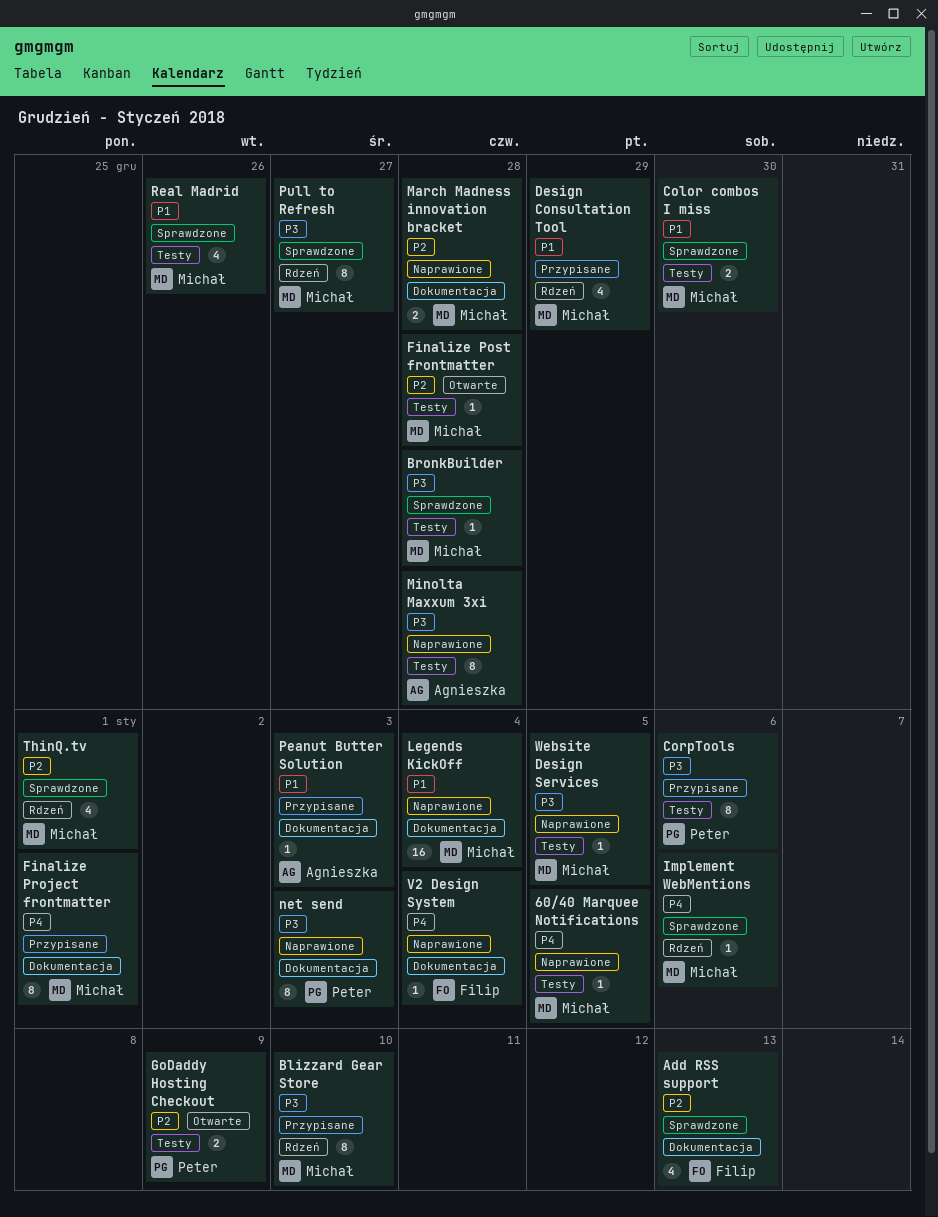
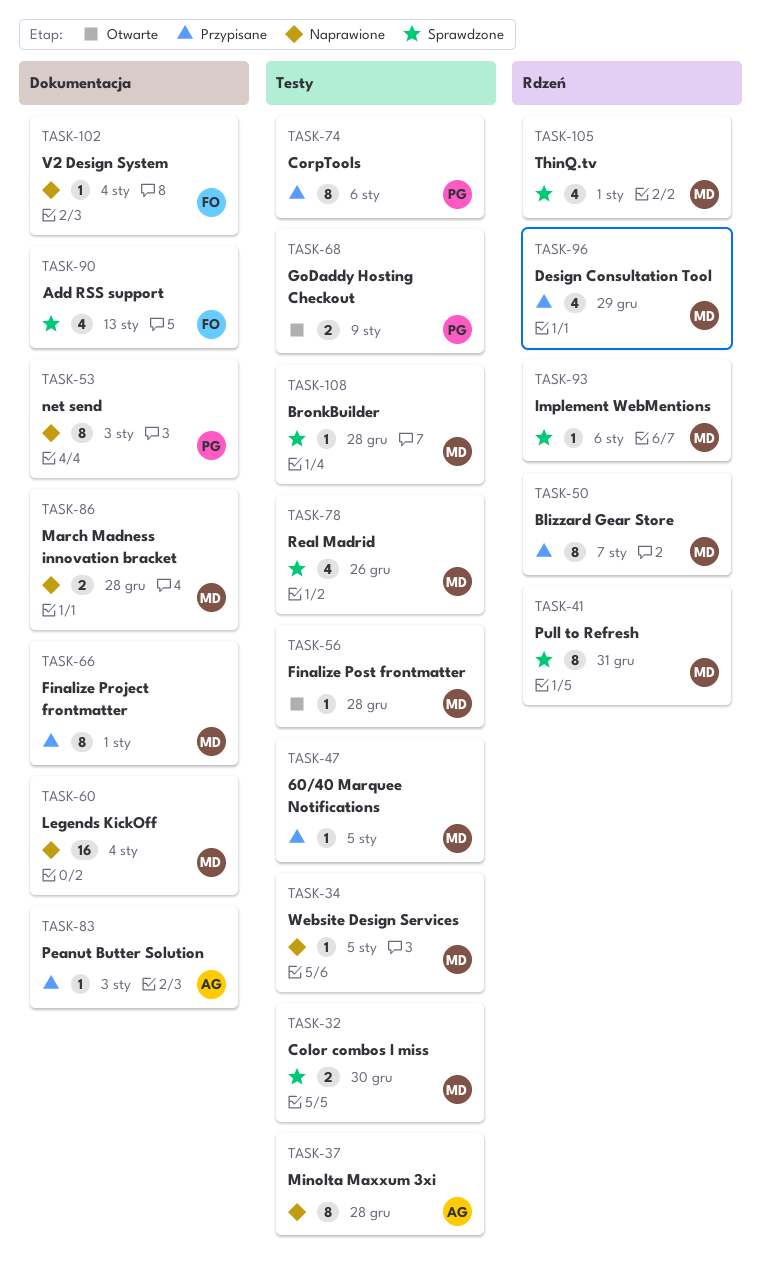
60/40 Marquee Notifications, status: Naprawione -> Przypisane
Blizzard Gear Store, due: Jan 10 -> Jan 7
Pull to Refresh, due: Dec 27 -> Dec 31

